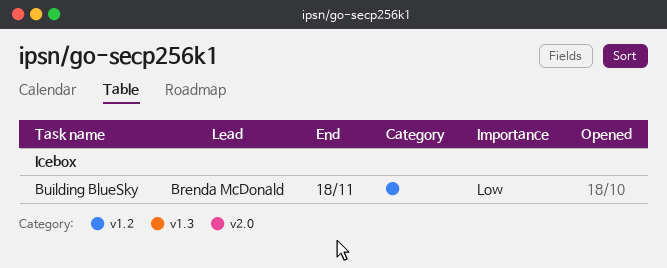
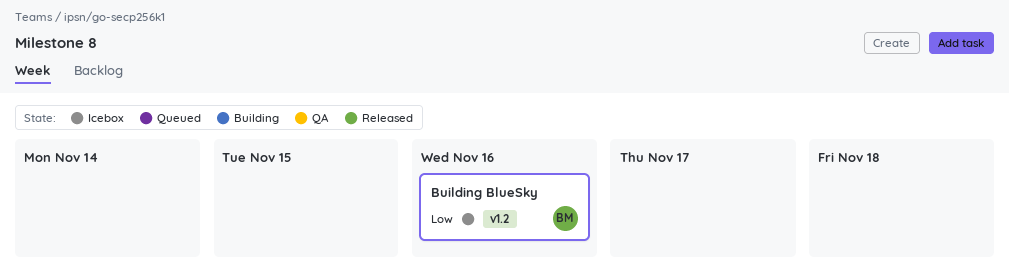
Building BlueSky, due: Nov 18 -> Nov 16

